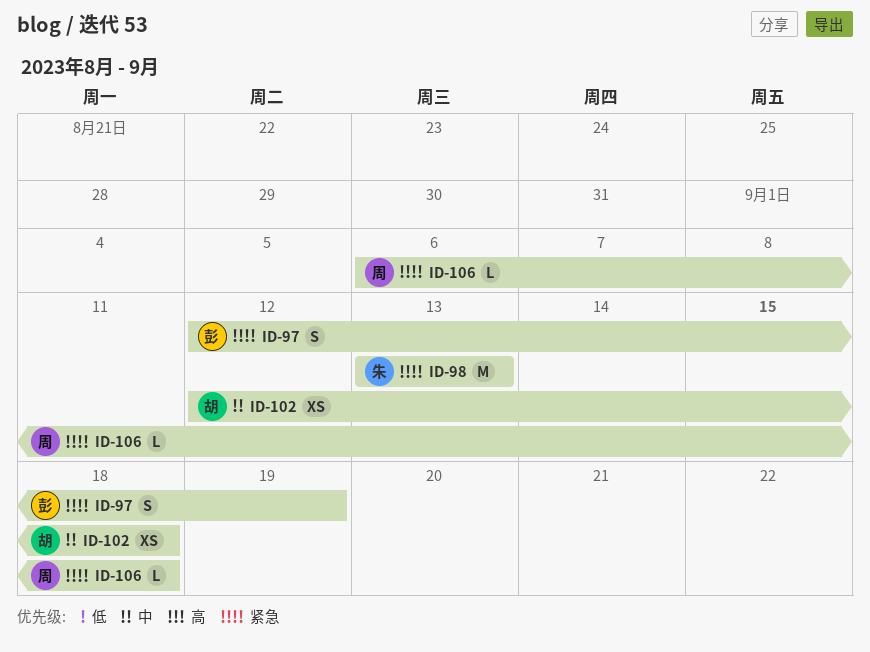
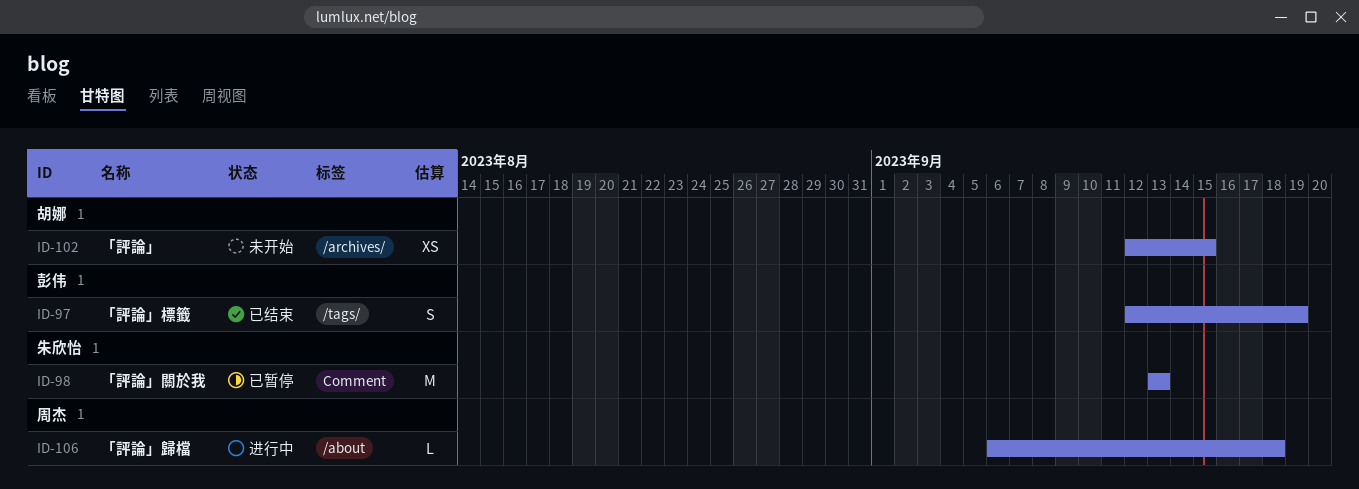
ID-102, due: Sep 18 -> Sep 15

